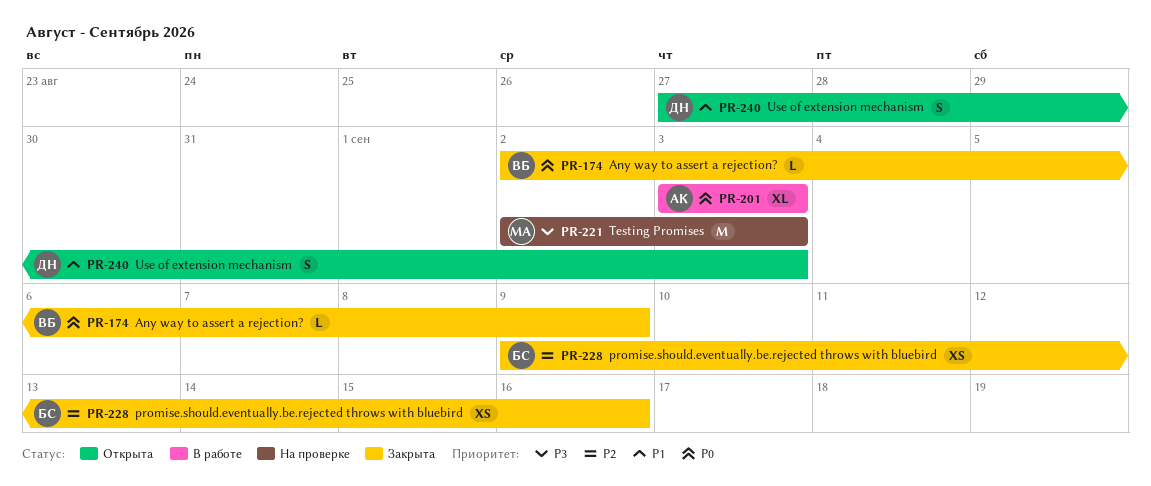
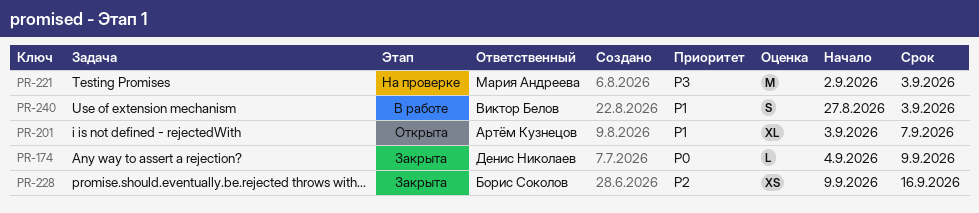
PR-174, owner: Виктор Белов -> Денис Николаев
PR-174, start: Sep 2 -> Sep 4
PR-201, status: В работе -> Открыта
PR-201, priority: P0 -> P1
PR-201, due: Sep 3 -> Sep 7
PR-240, status: Открыта -> В работе
PR-240, owner: Денис Николаев -> Виктор Белов

